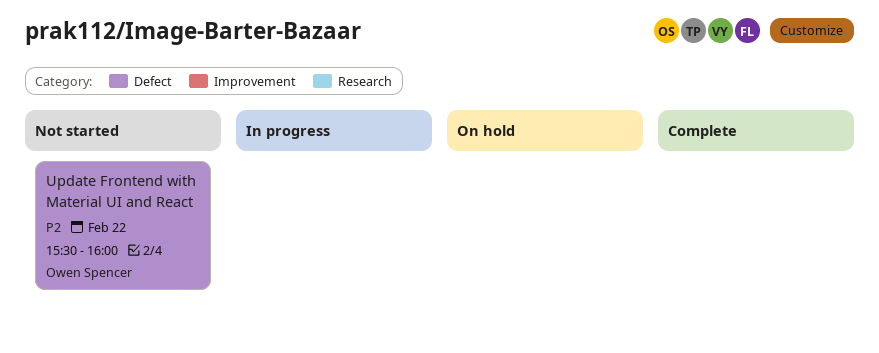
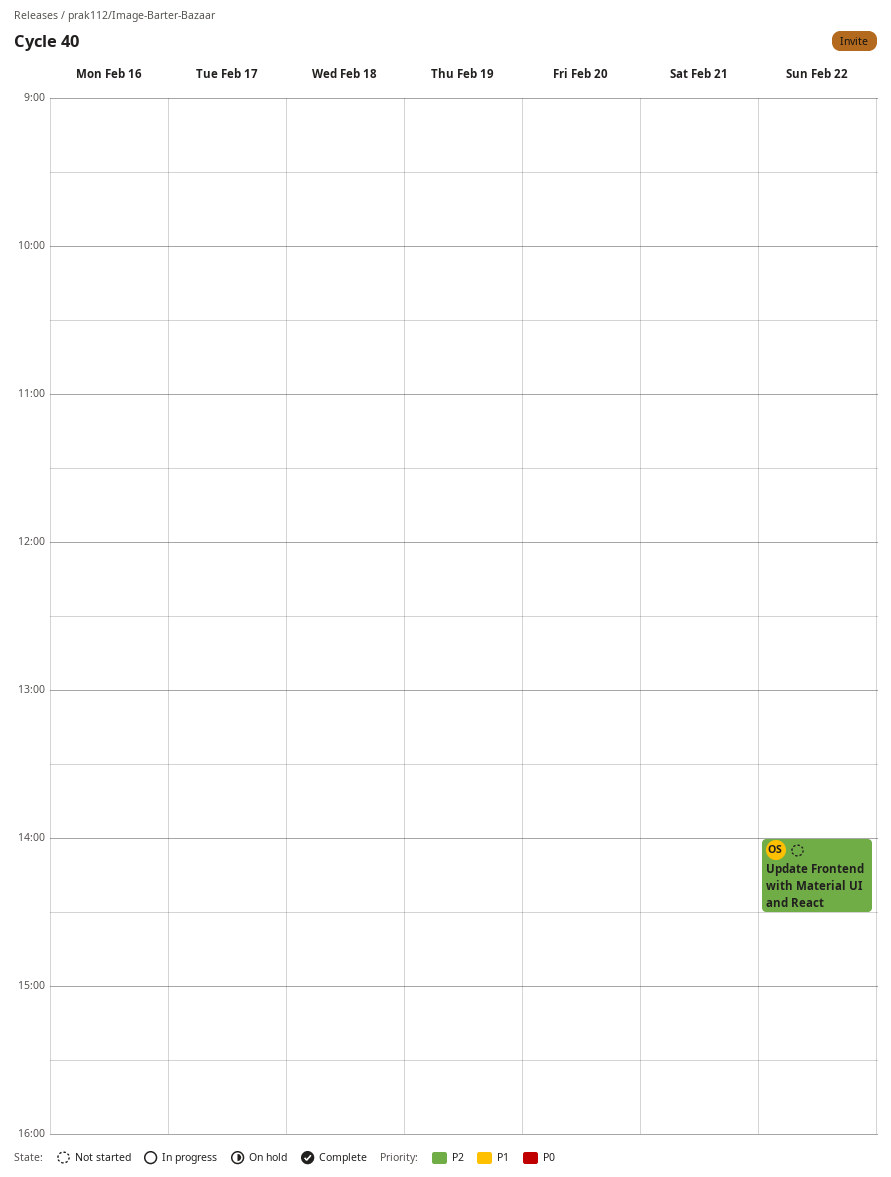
Update Frontend with Material UI and React, begins: 15:30 -> 14:00
Update Frontend with Material UI and React, ends: 16:00 -> 14:30

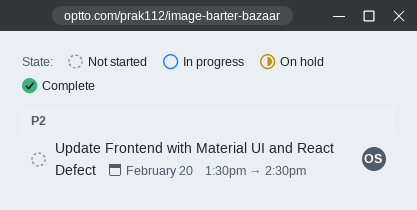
Update Frontend with Material UI and React, day: Feb 22 -> Feb 20
Update Frontend with Material UI and React, begins: 14:00 -> 13:30

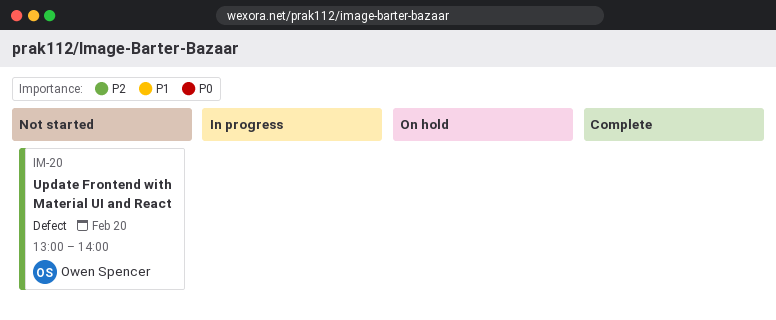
Update Frontend with Material UI and React, begins: 13:30 -> 13:00
Update Frontend with Material UI and React, ends: 14:30 -> 14:00

